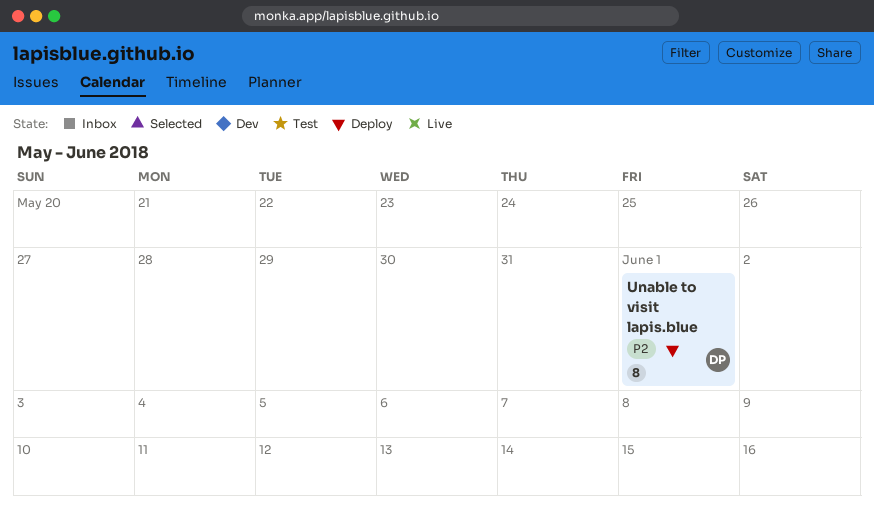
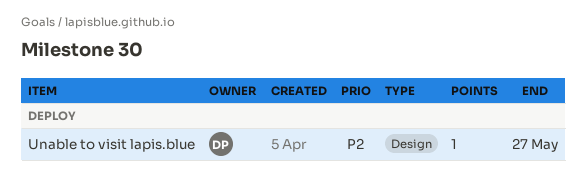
Unable to visit lapis.blue, estimate: 8 -> 1
Unable to visit lapis.blue, due: Jun 1 -> May 27

